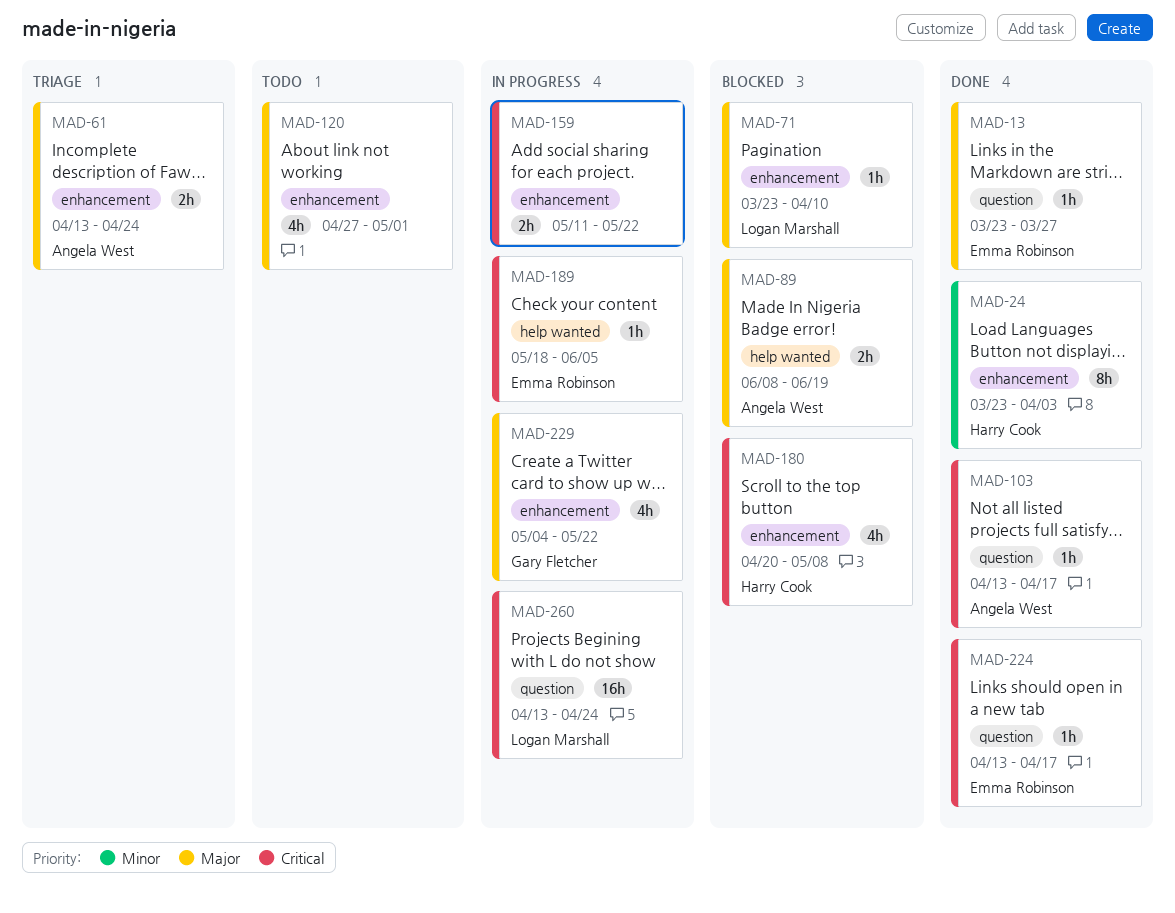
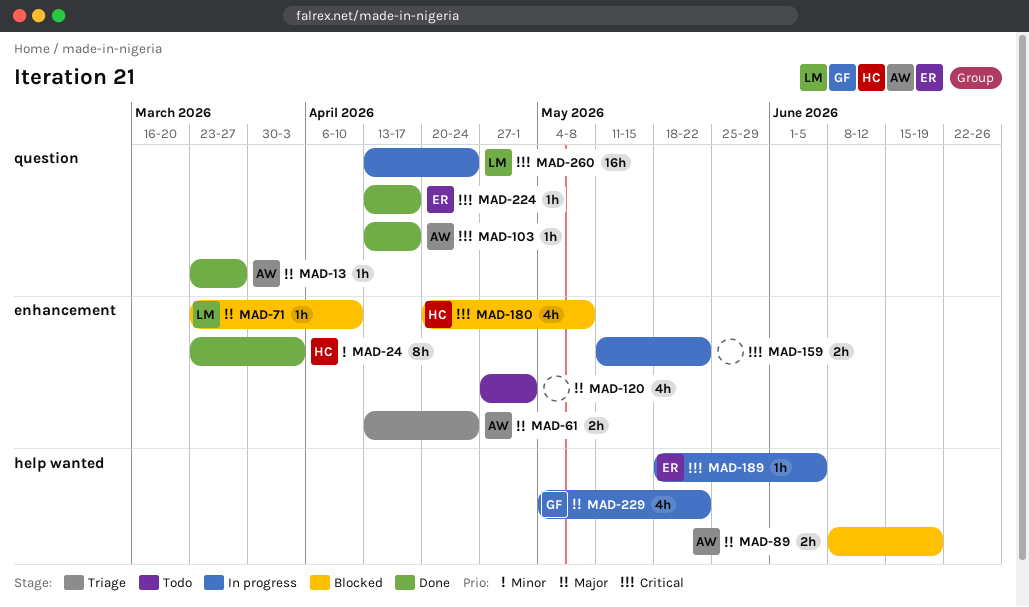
MAD-13, owner: Emma Robinson -> Angela West
MAD-229, label: enhancement -> help wanted

